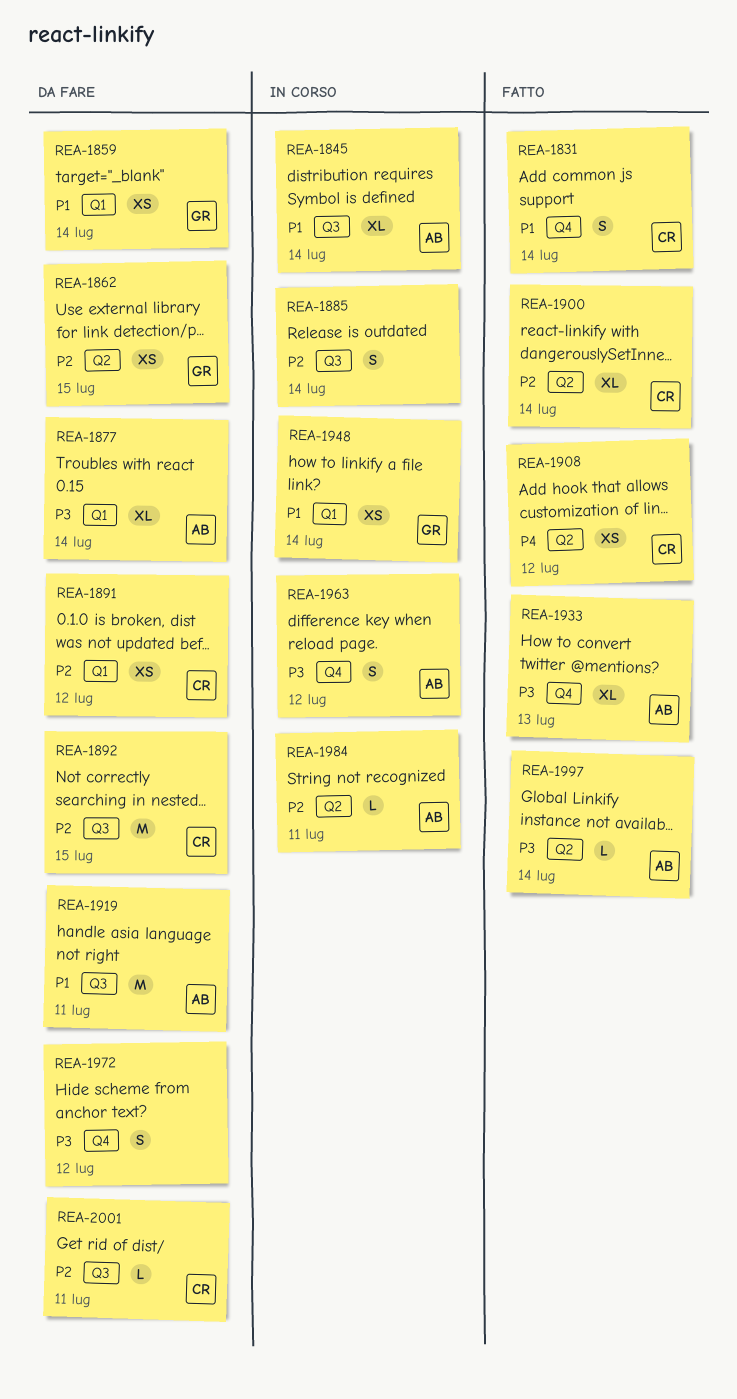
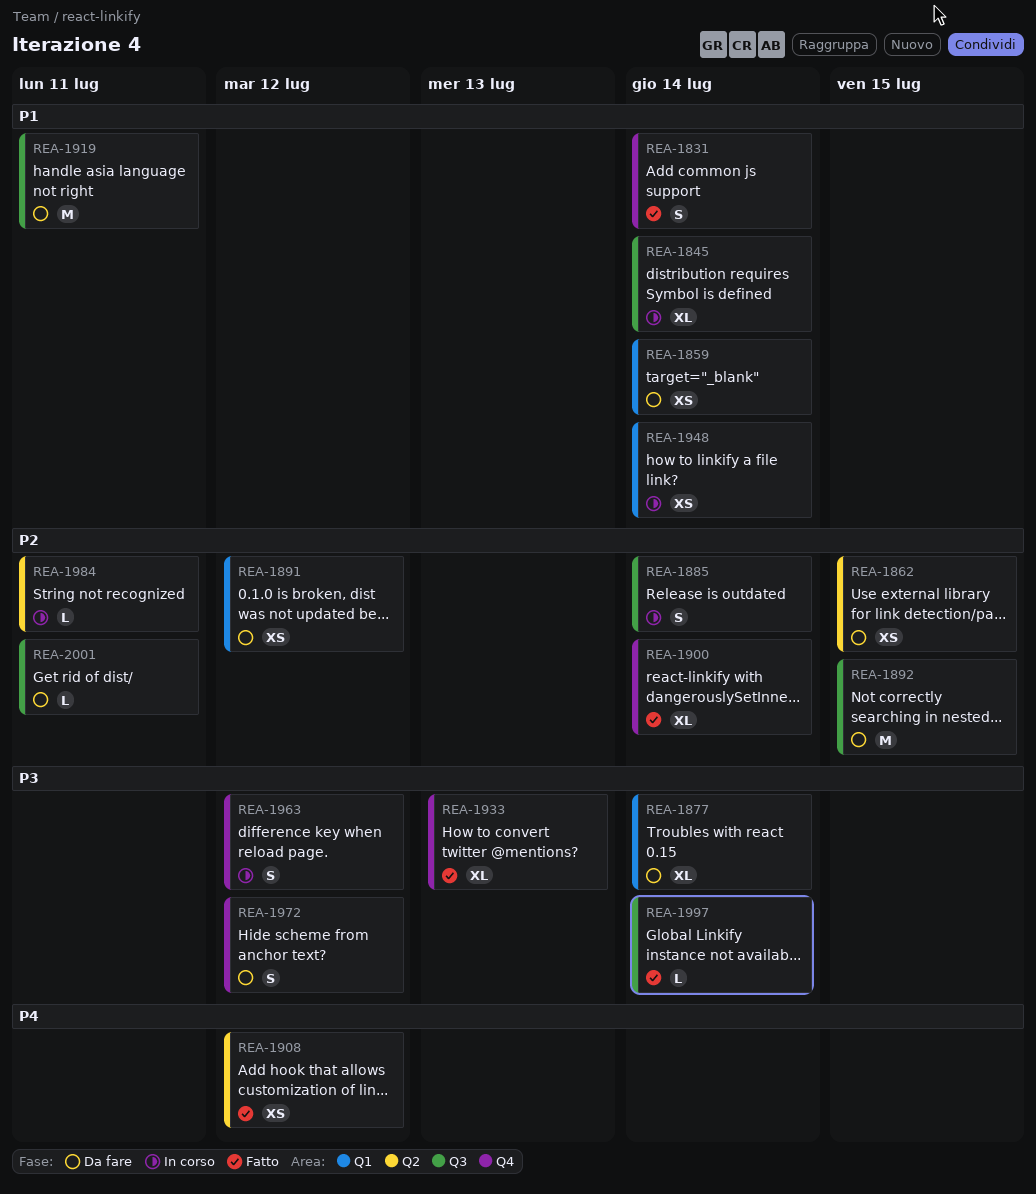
REA-1900, label: Q2 -> Q4
REA-1997, label: Q2 -> Q3

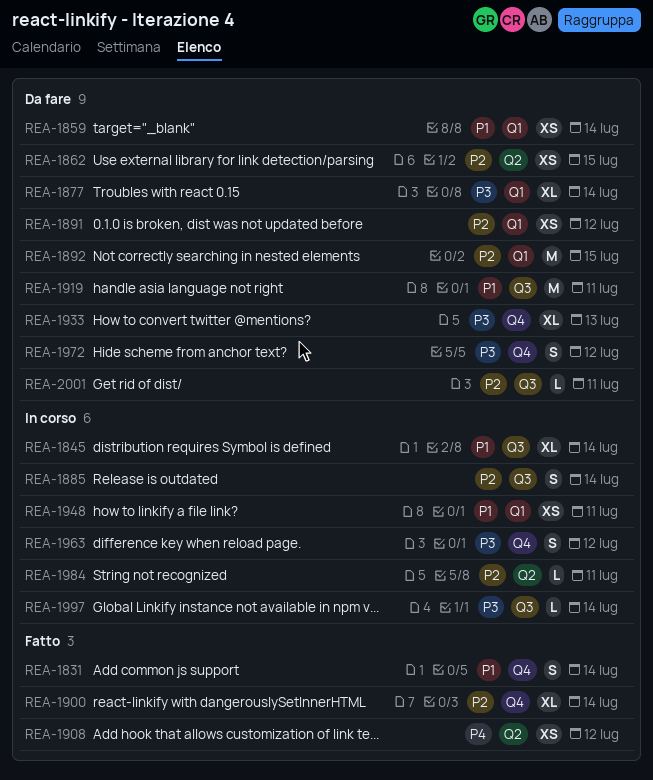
REA-1892, label: Q3 -> Q1
REA-1933, status: Fatto -> Da fare
REA-1948, due: Jul 14 -> Jul 11
REA-1997, status: Fatto -> In corso

